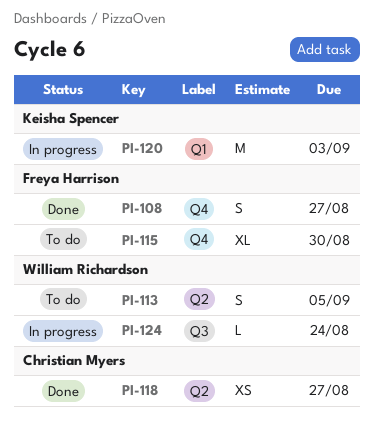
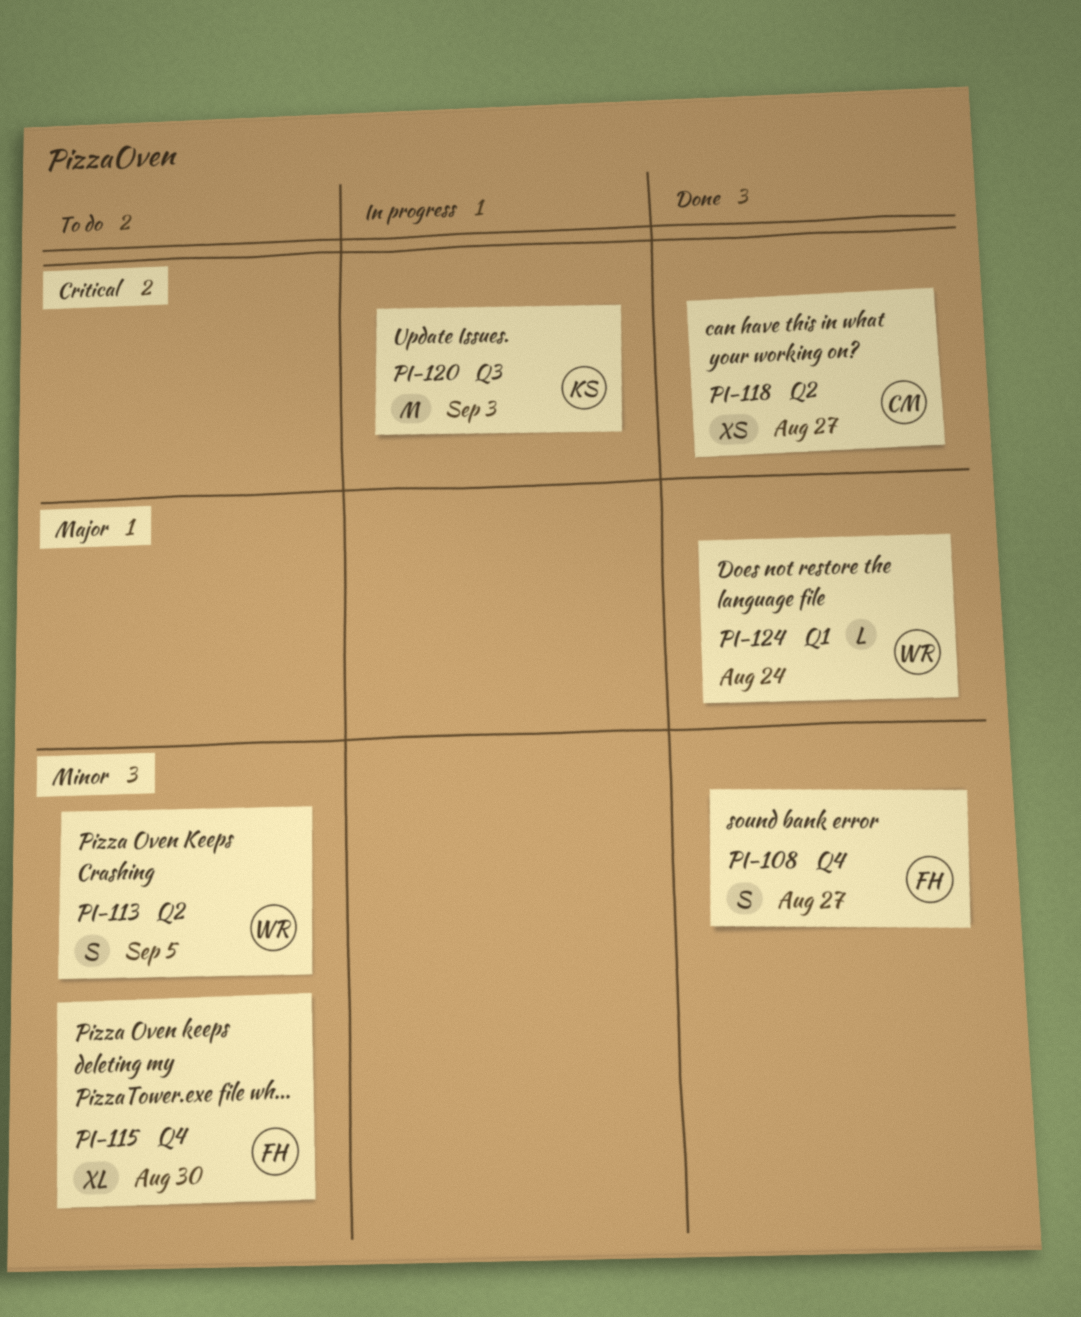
PI-120, label: Q1 -> Q3
PI-124, status: In progress -> Done
PI-124, label: Q3 -> Q1

